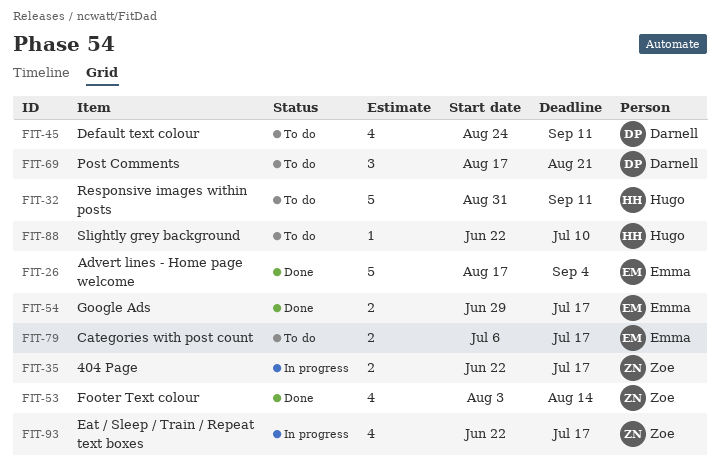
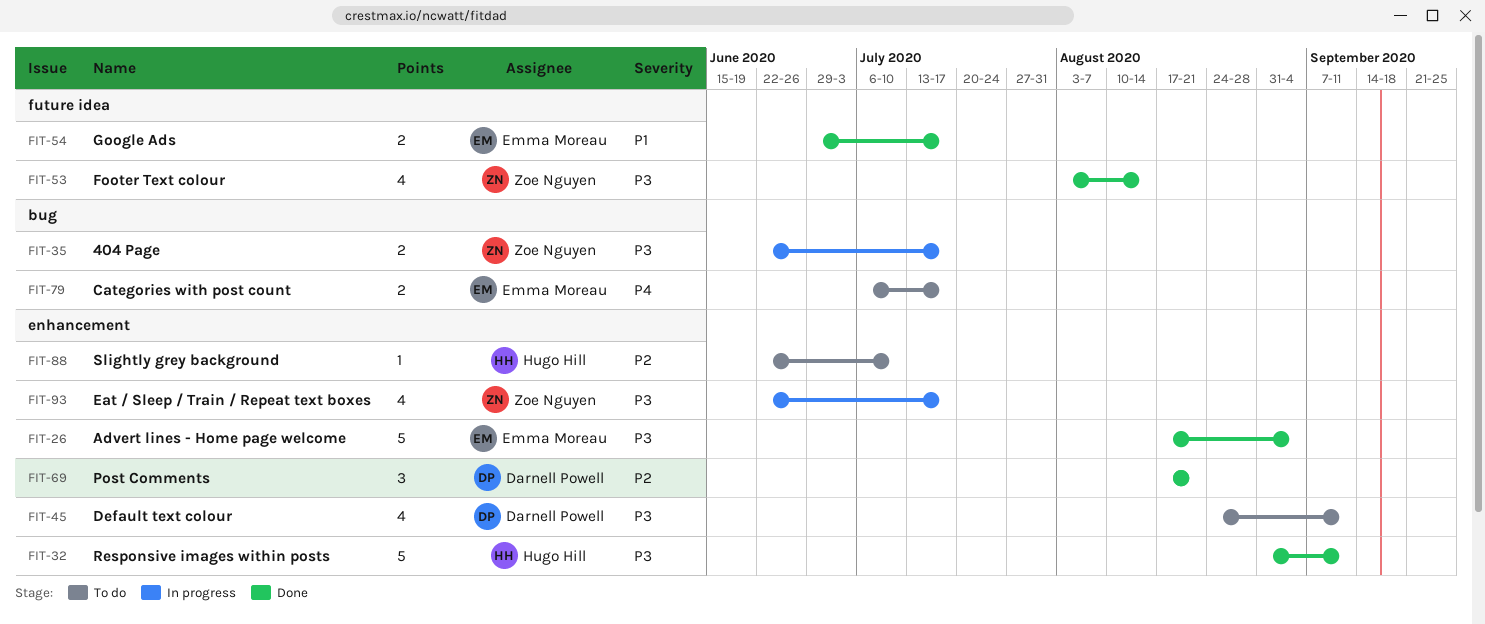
FIT-32, status: To do -> Done
FIT-69, status: To do -> Done

